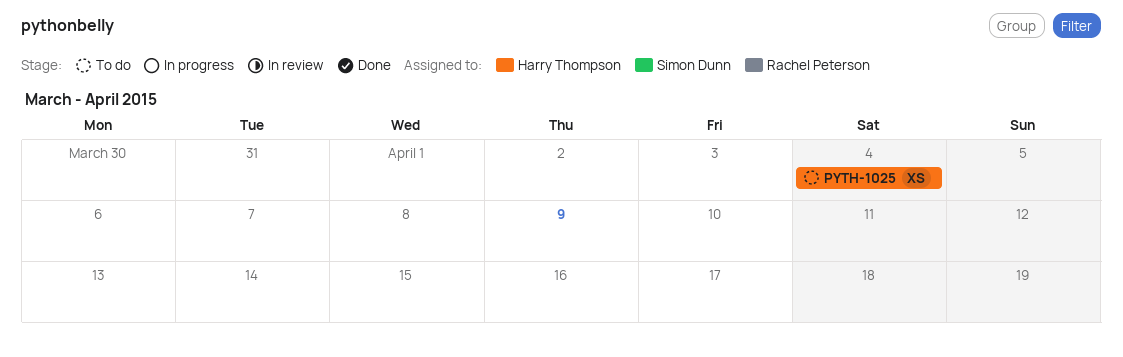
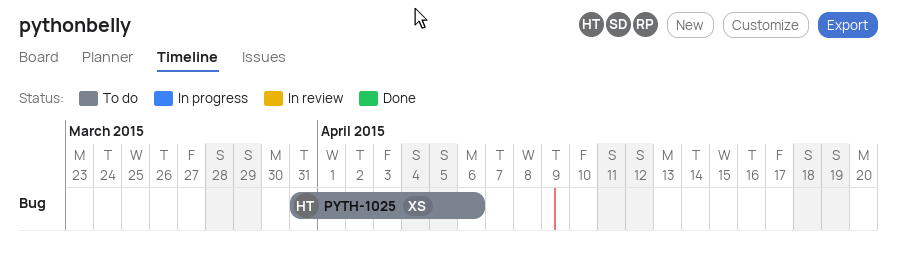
PYTH-1025, start: Apr 4 -> Mar 31
PYTH-1025, due: Apr 4 -> Apr 6

